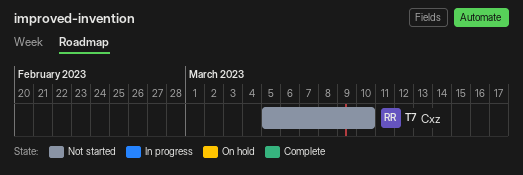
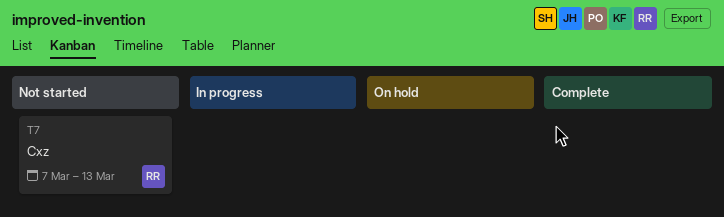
T7, start: Mar 5 -> Mar 7
T7, due: Mar 10 -> Mar 13

